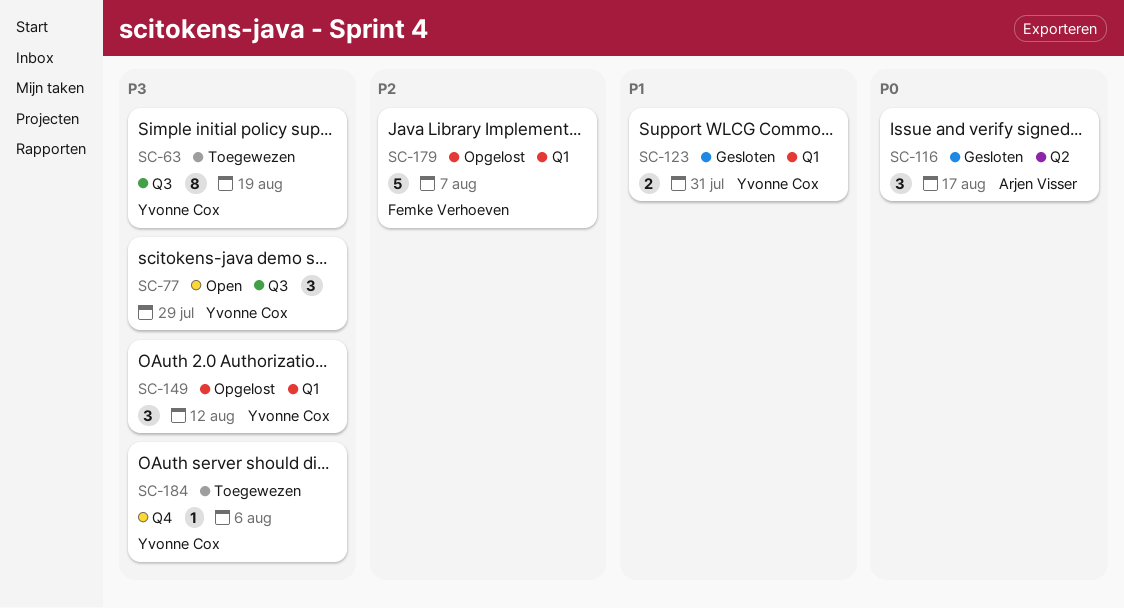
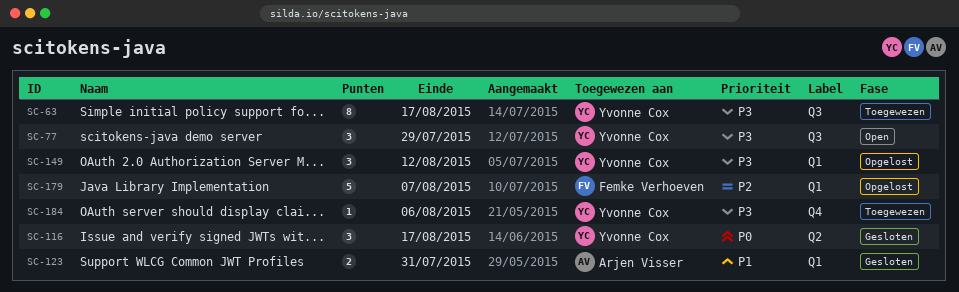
SC-63, due: Aug 19 -> Aug 17
SC-116, owner: Arjen Visser -> Yvonne Cox
SC-123, owner: Yvonne Cox -> Arjen Visser

